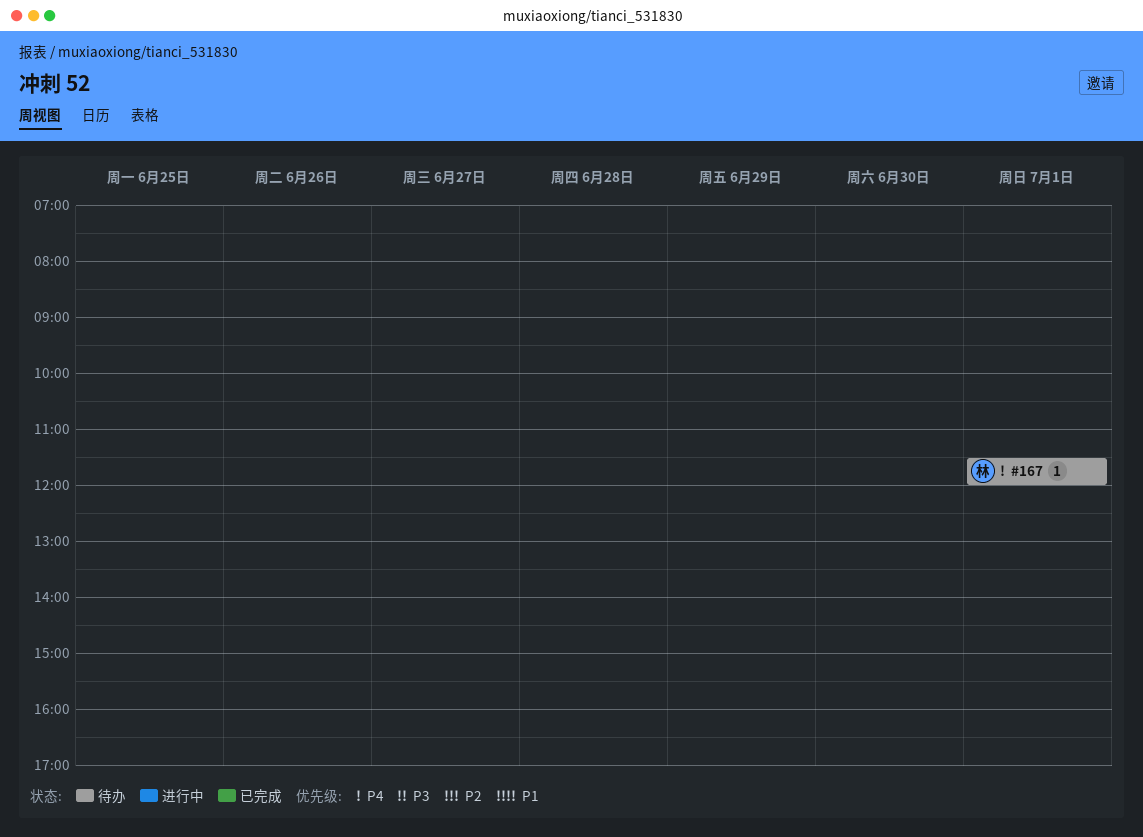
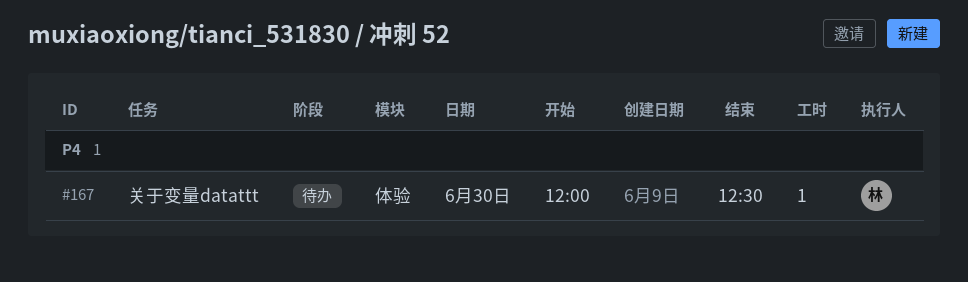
#167, day: Jul 1 -> Jun 30
#167, begins: 11:30 -> 12:00
#167, ends: 12:00 -> 12:30

